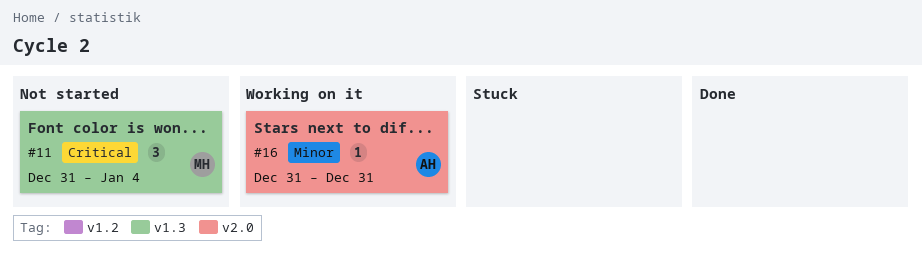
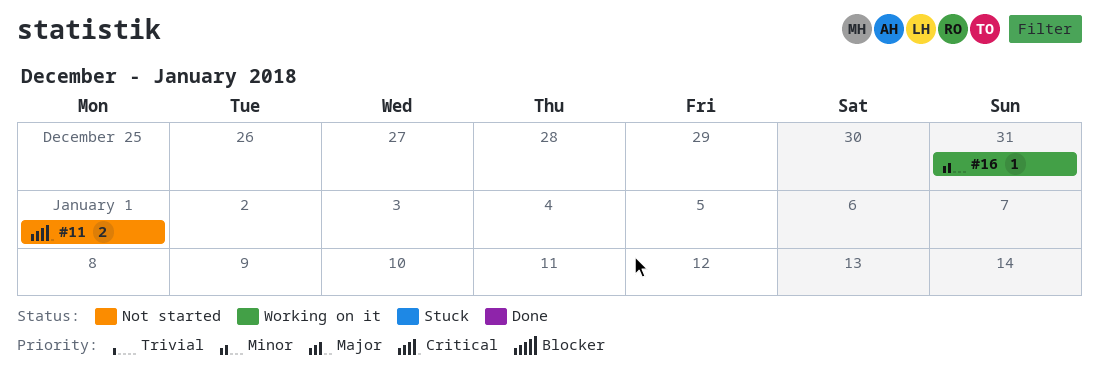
#11, estimate: 3 -> 2
#11, start: Dec 31 -> Jan 1
#11, due: Jan 4 -> Jan 1

